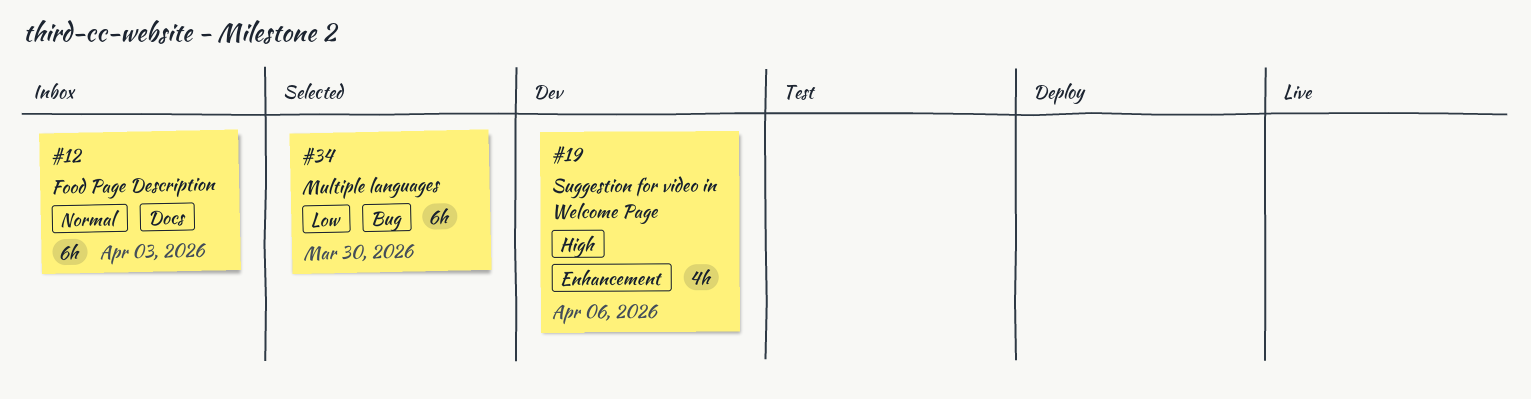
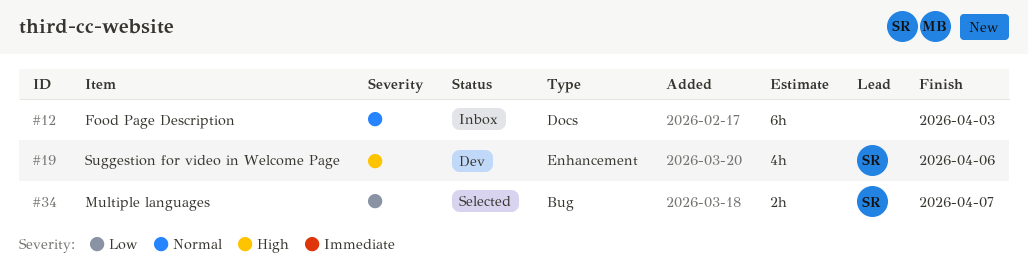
#34, estimate: 6h -> 2h
#34, due: Mar 30 -> Apr 7

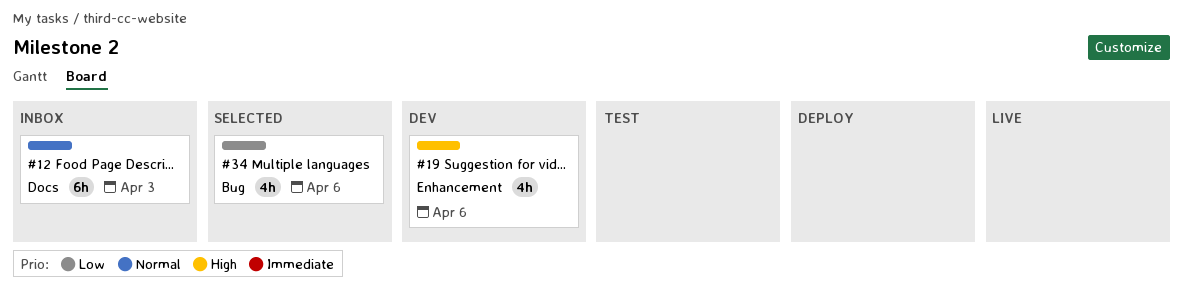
#34, estimate: 2h -> 4h
#34, due: Apr 7 -> Apr 6

